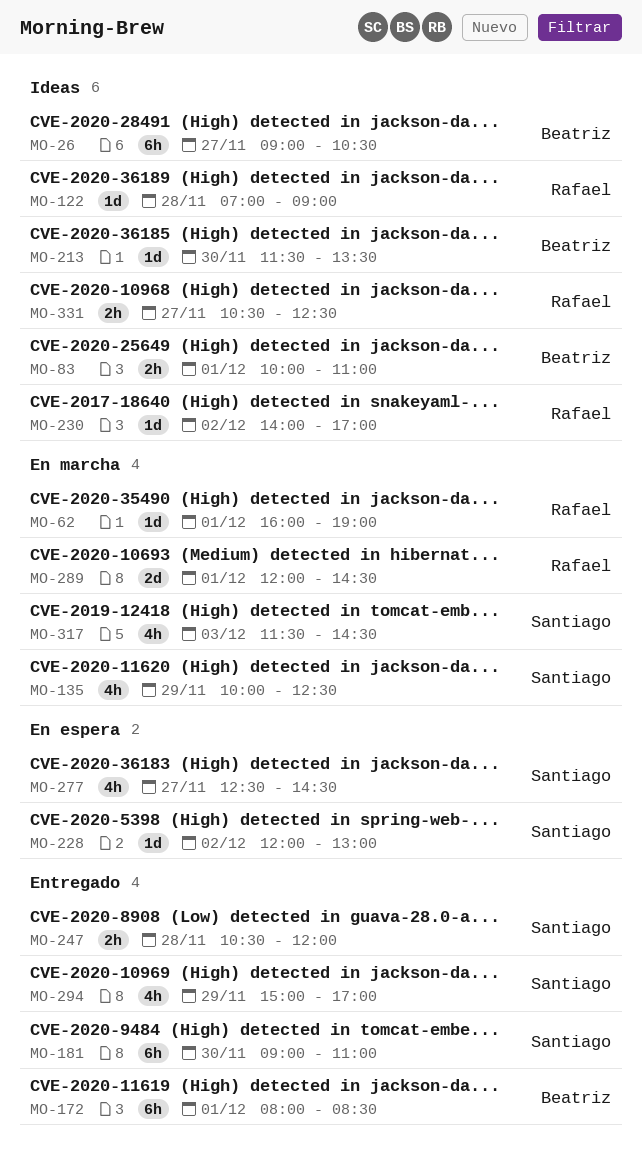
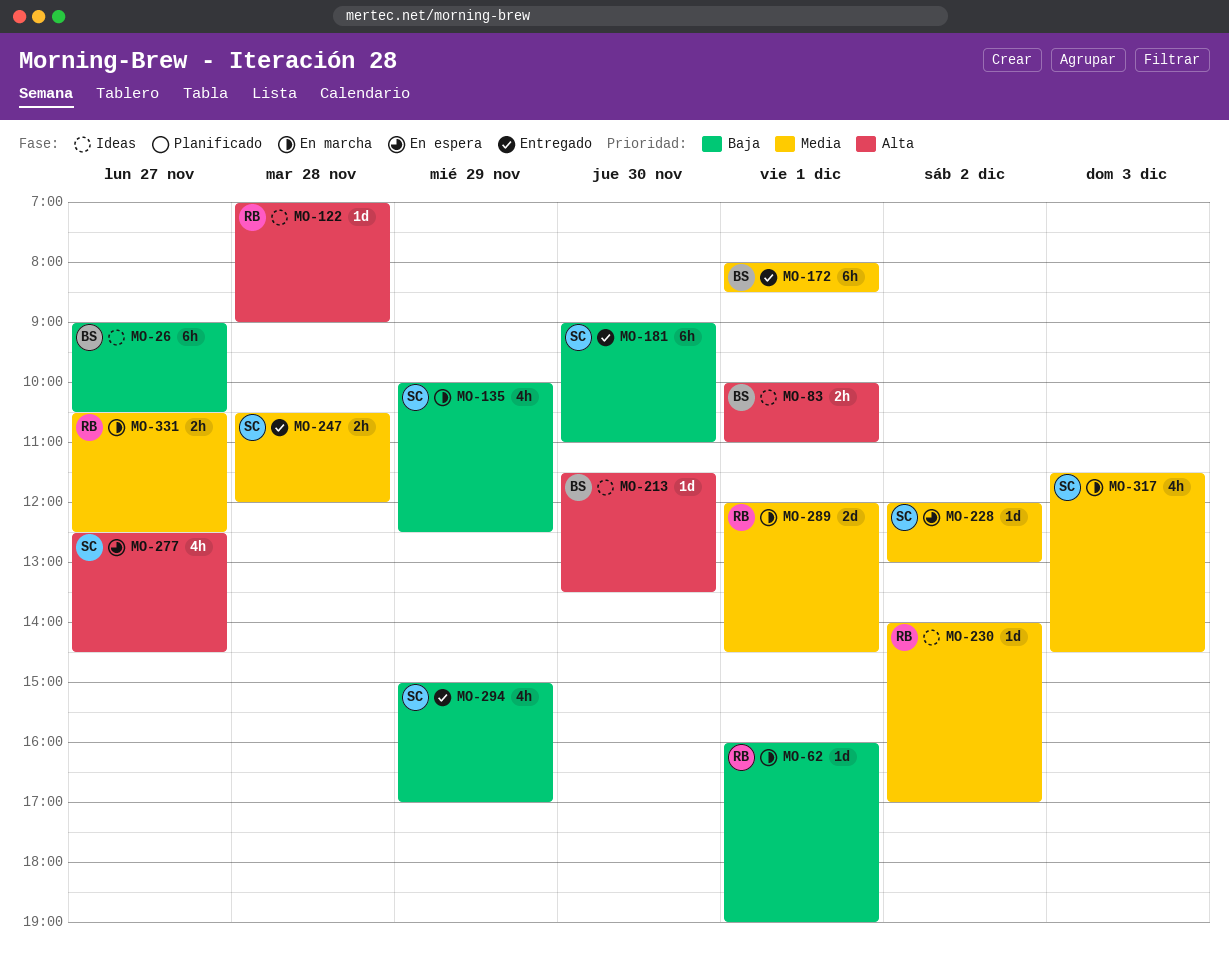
MO-331, status: Ideas -> En marcha

